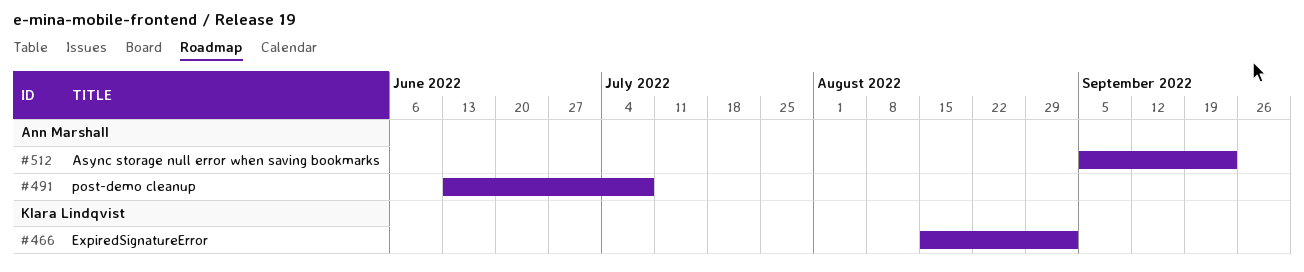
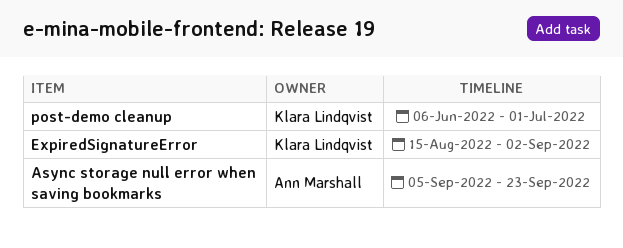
post-demo cleanup, owner: Ann Marshall -> Klara Lindqvist
post-demo cleanup, start: Jun 13 -> Jun 6
post-demo cleanup, due: Jul 8 -> Jul 1

